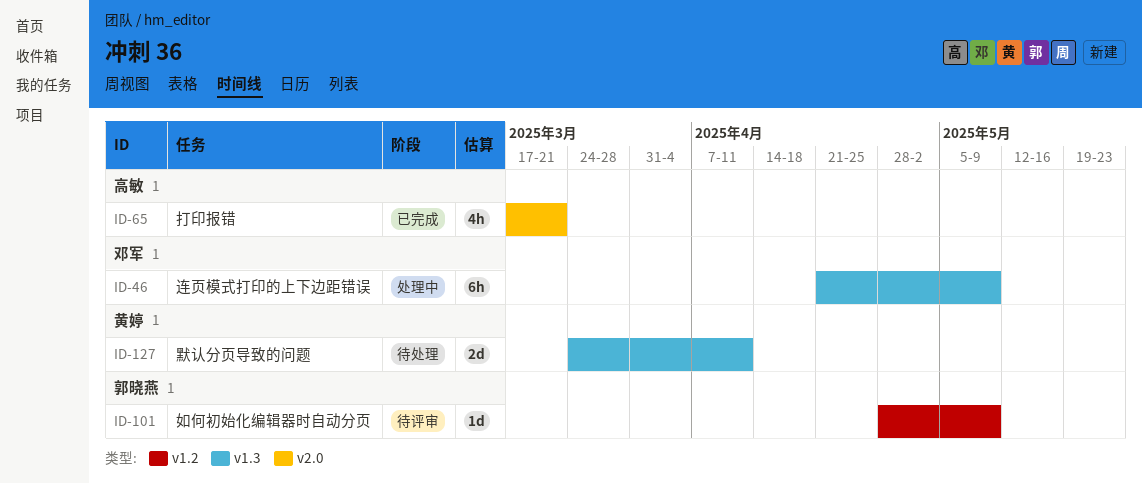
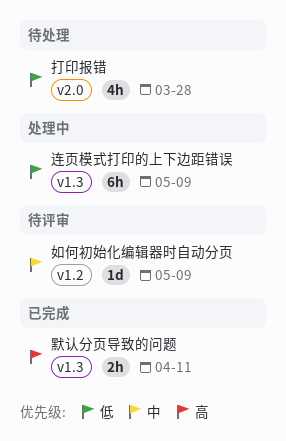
打印报错, status: 已完成 -> 待处理
打印报错, due: Mar 21 -> Mar 28
默认分页导致的问题, status: 待处理 -> 已完成
默认分页导致的问题, estimate: 2d -> 2h

